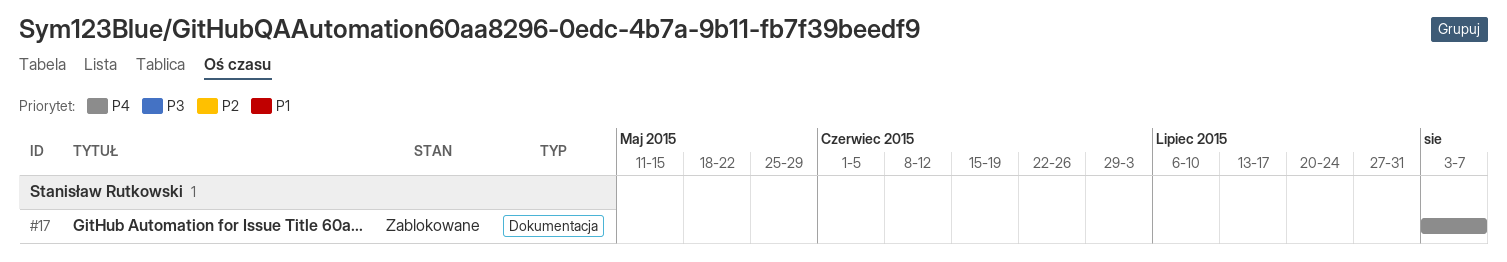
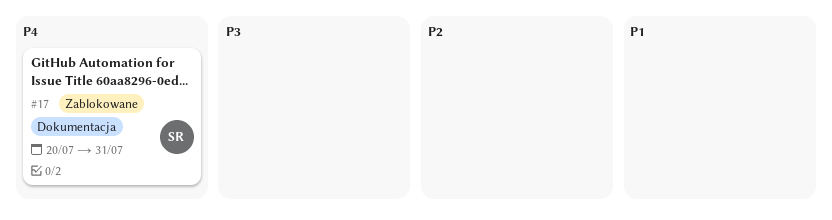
#17, start: Aug 3 -> Jul 20
#17, due: Aug 7 -> Jul 31

